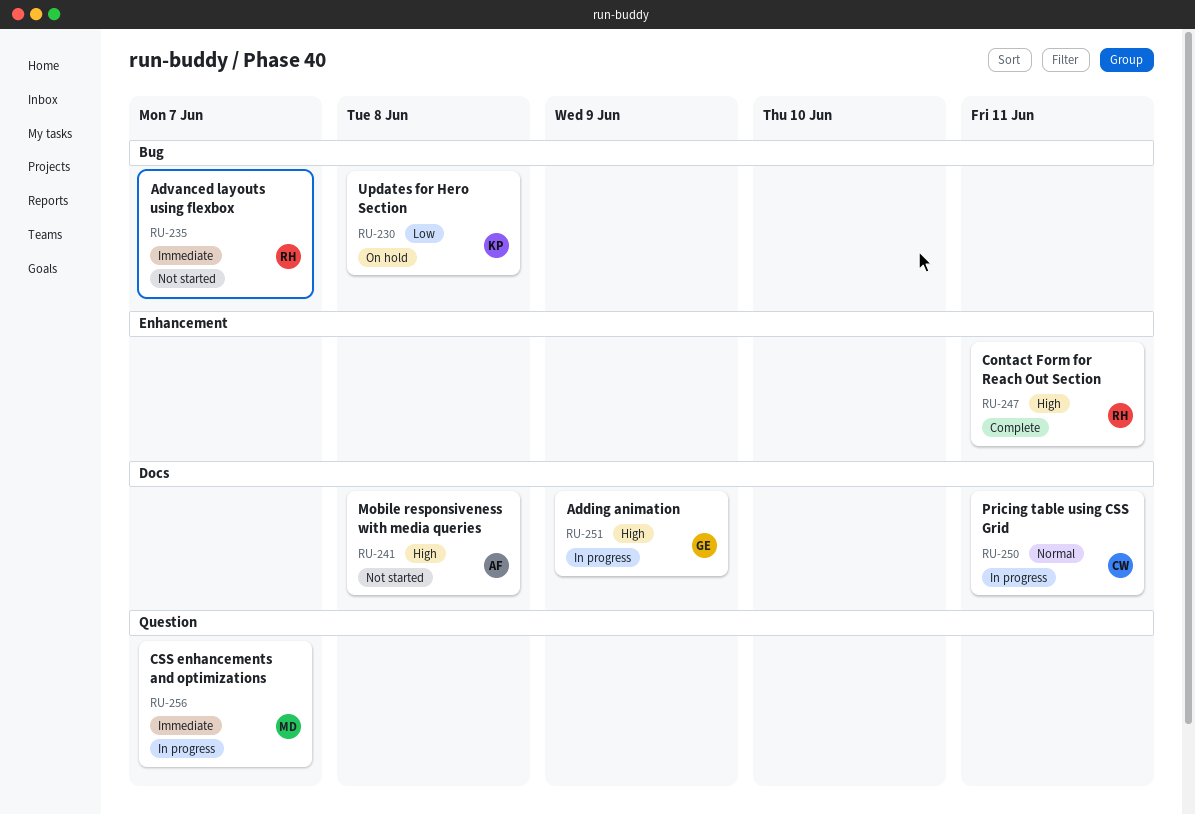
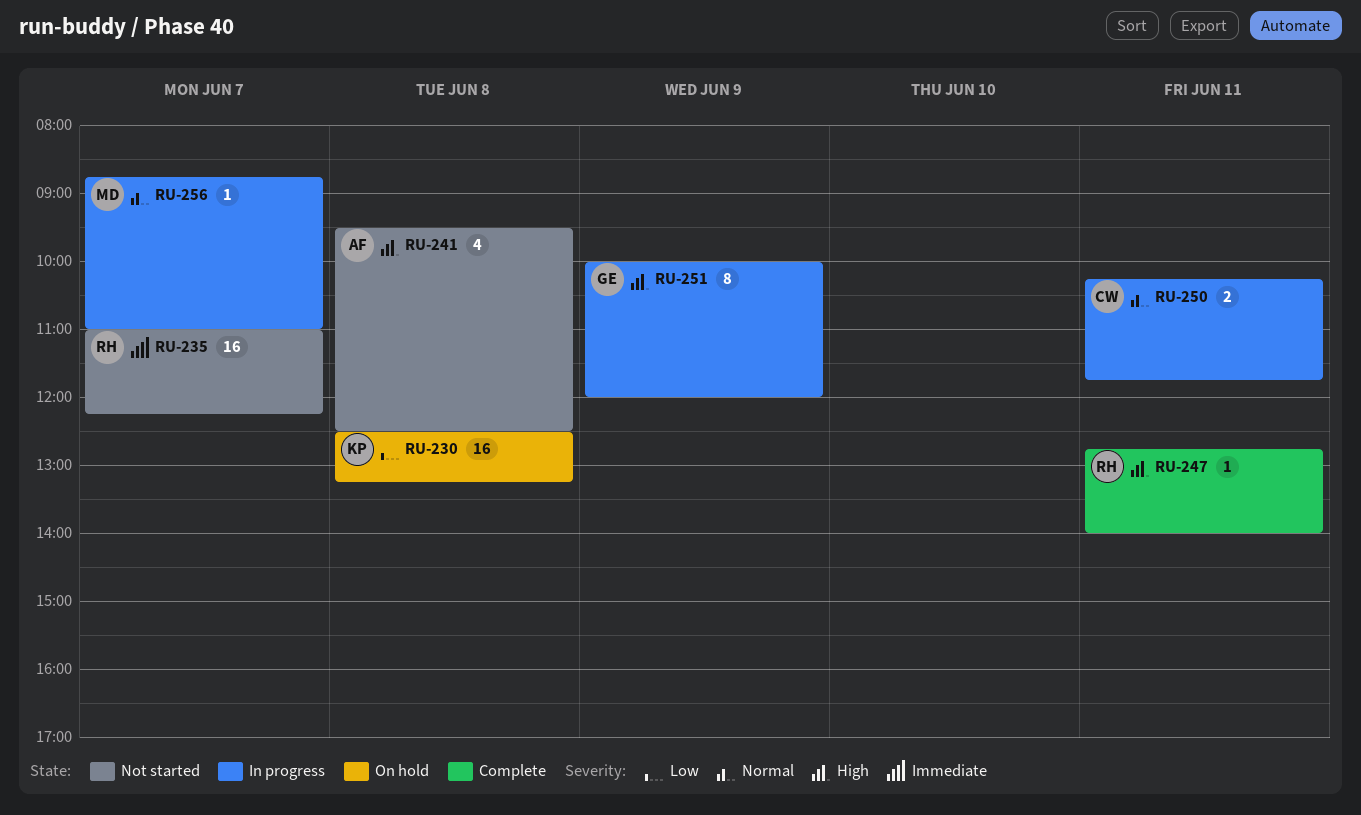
RU-256, priority: Immediate -> Normal

